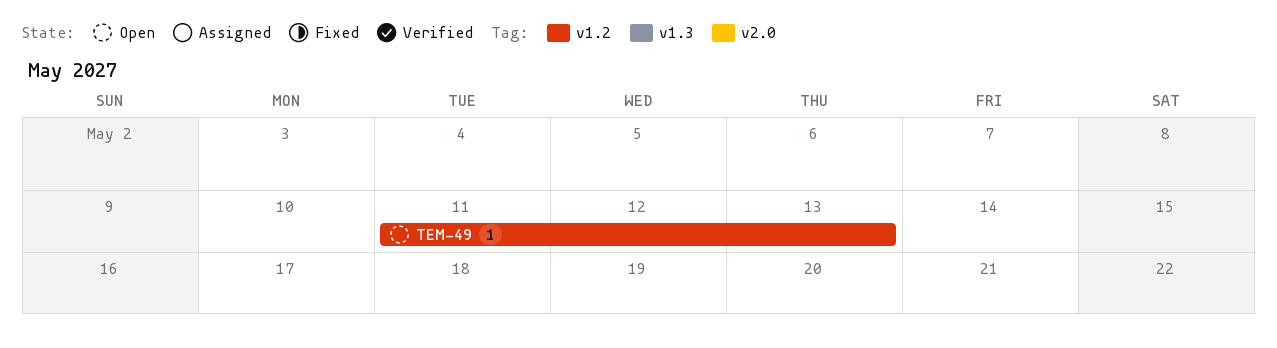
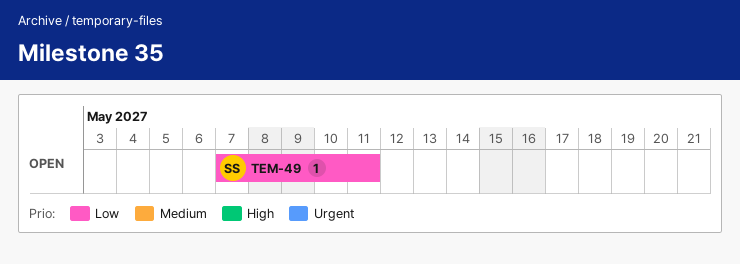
TEM-49, start: May 11 -> May 7
TEM-49, due: May 13 -> May 11

